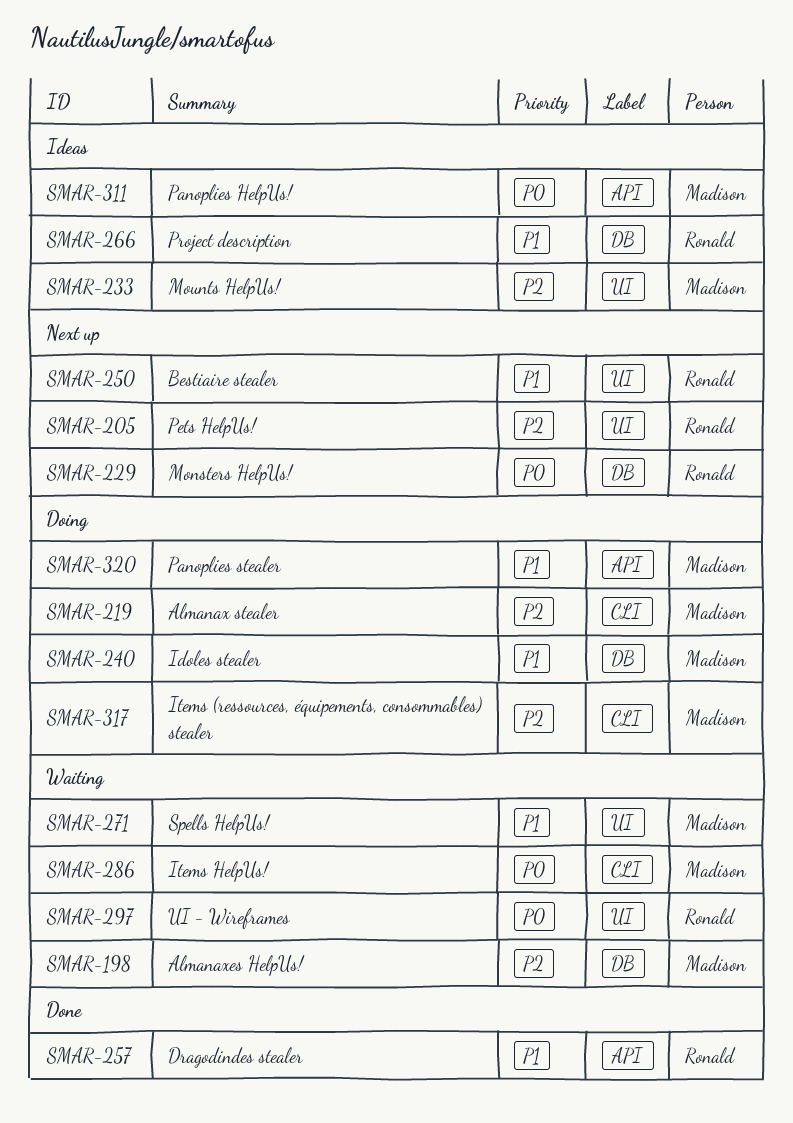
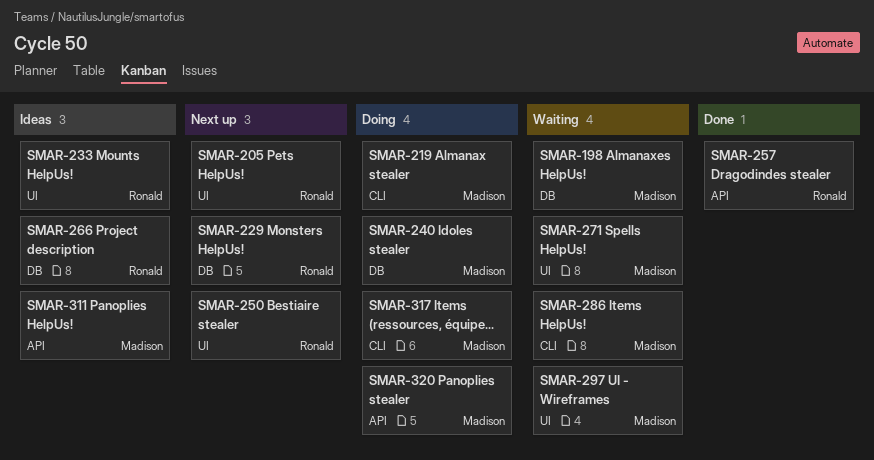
SMAR-233, owner: Madison -> Ronald
SMAR-297, owner: Ronald -> Madison

